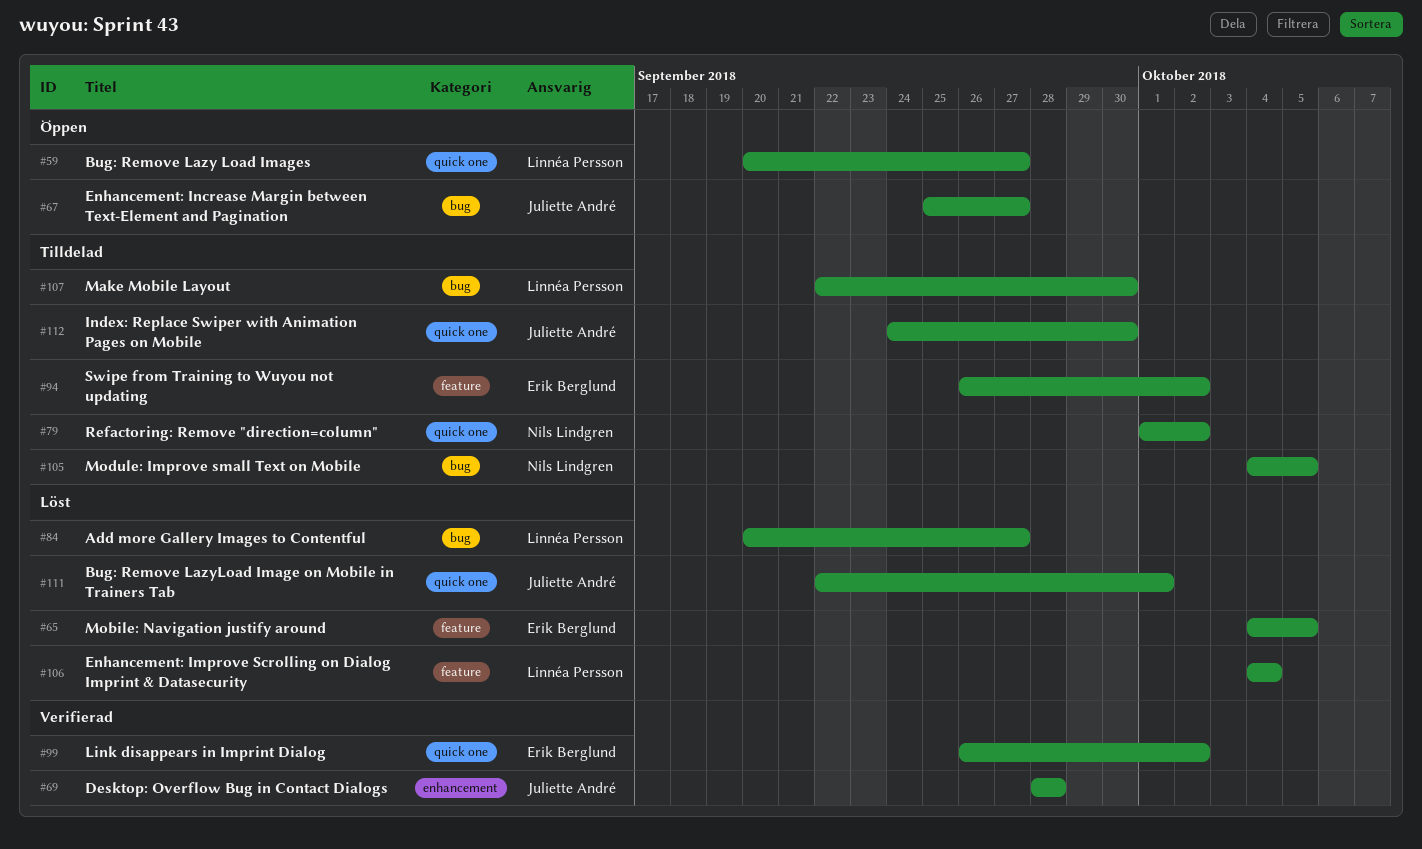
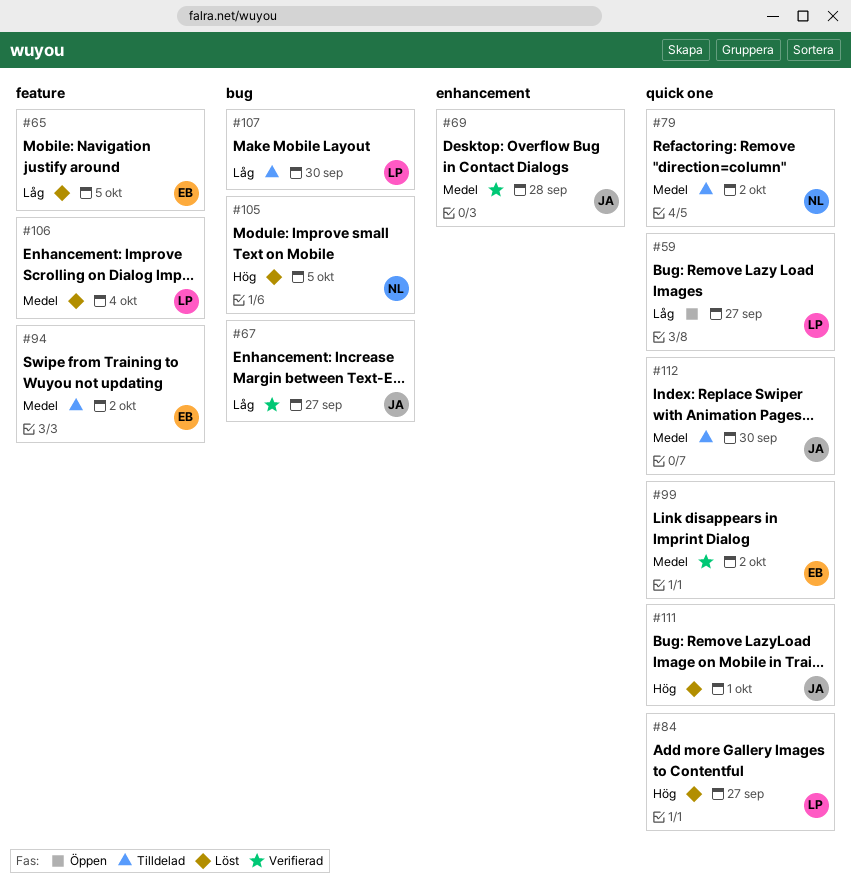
#67, status: Öppen -> Verifierad
#84, label: bug -> quick one
#105, status: Tilldelad -> Löst

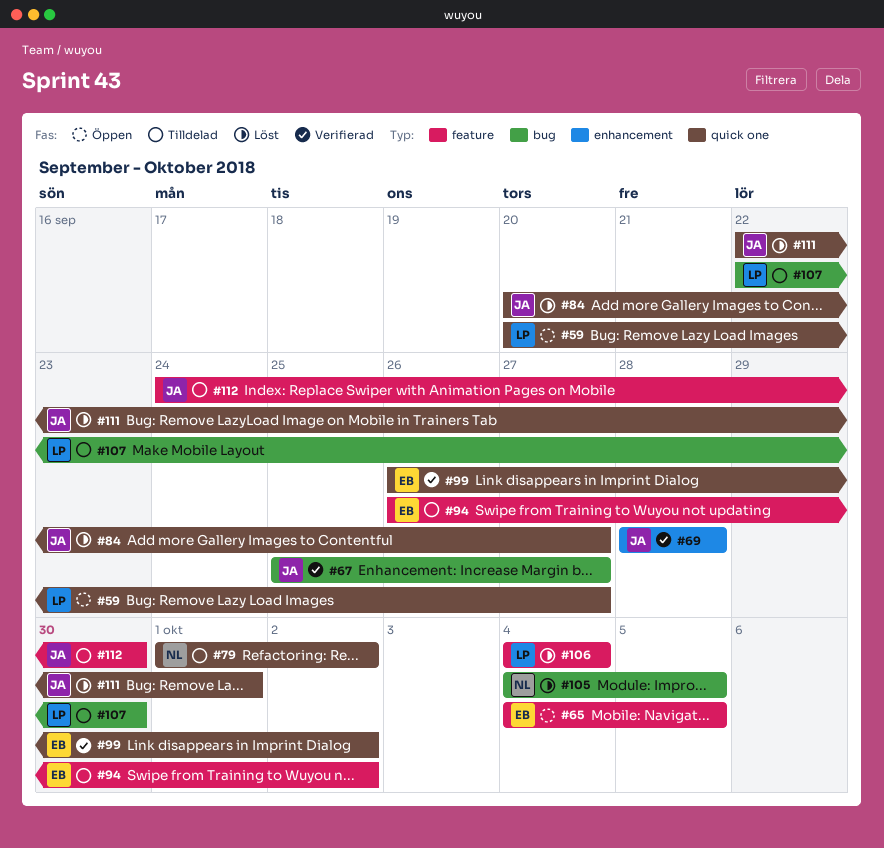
#65, status: Löst -> Öppen
#84, owner: LP -> JA
#112, label: quick one -> feature

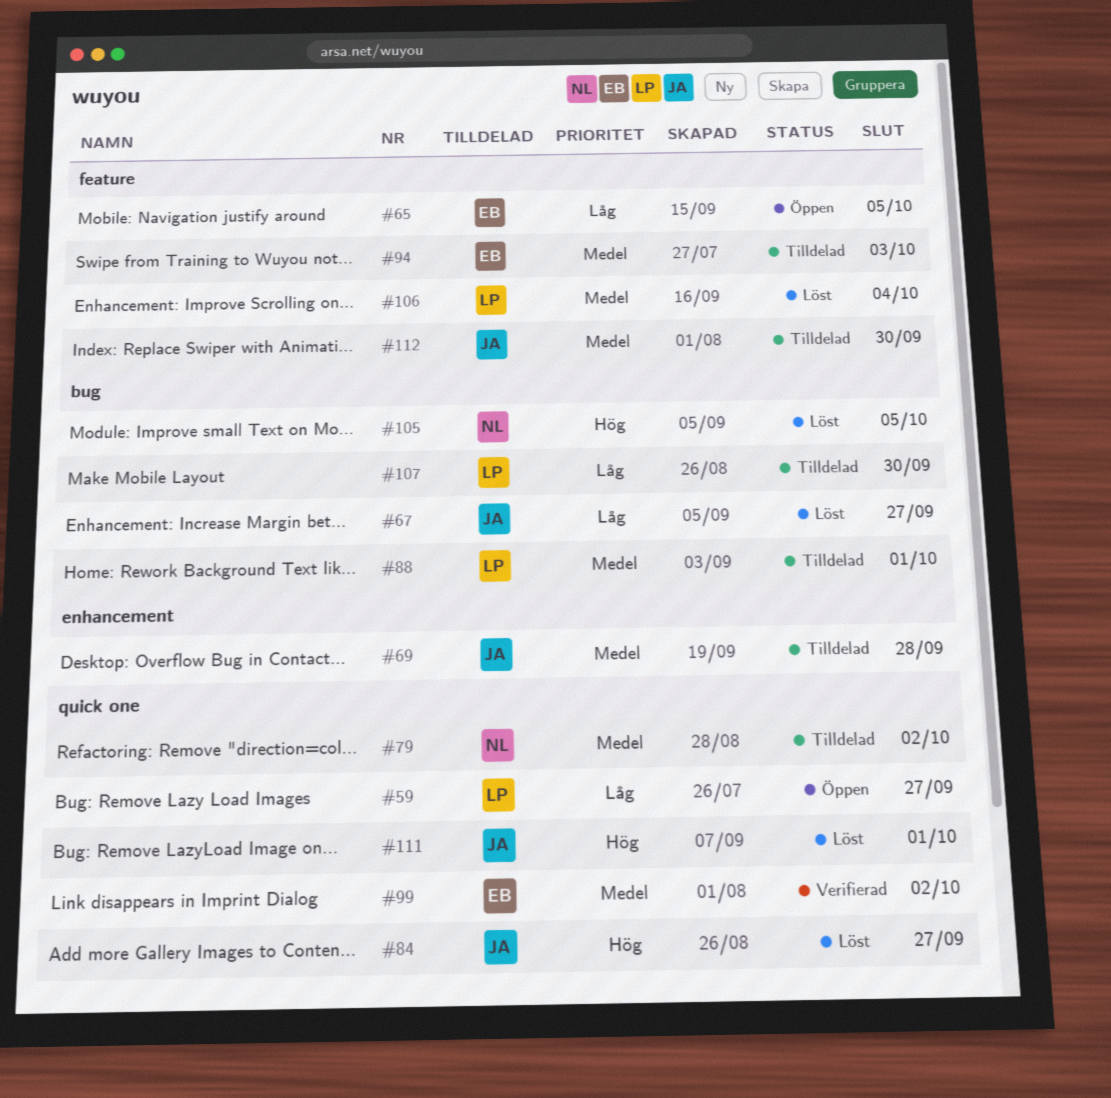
#67, status: Verifierad -> Löst
#69, status: Verifierad -> Tilldelad
#88: none -> present
#94, due: Oct 2 -> Oct 3

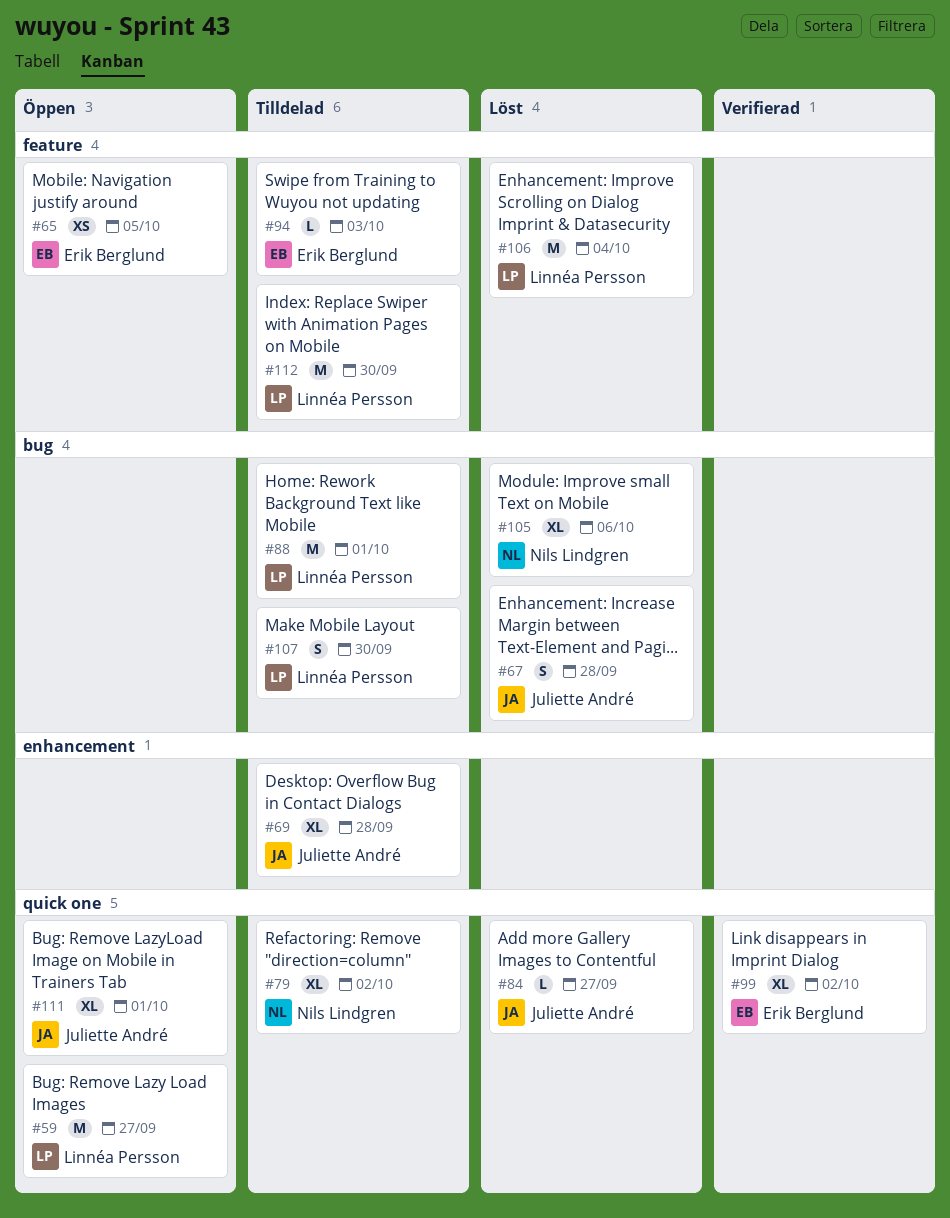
#67, due: Sep 27 -> Sep 28
#105, due: Oct 5 -> Oct 6
#111, status: Löst -> Öppen
#112, owner: Juliette André -> Linnéa Persson

